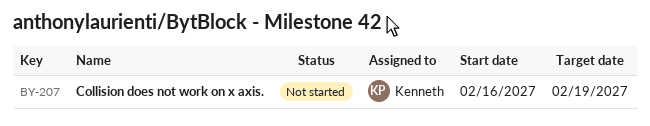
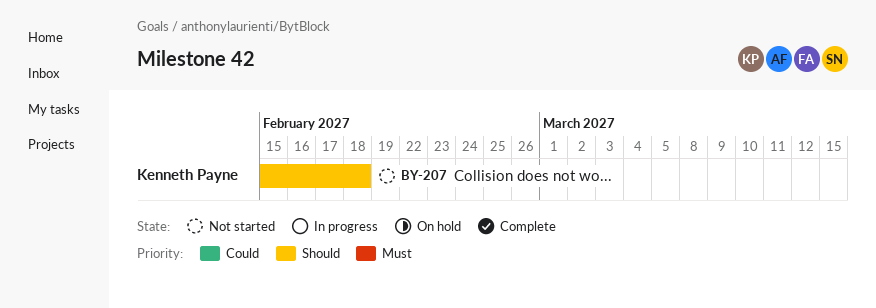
BY-207, start: Feb 16 -> Feb 15
BY-207, due: Feb 19 -> Feb 18

